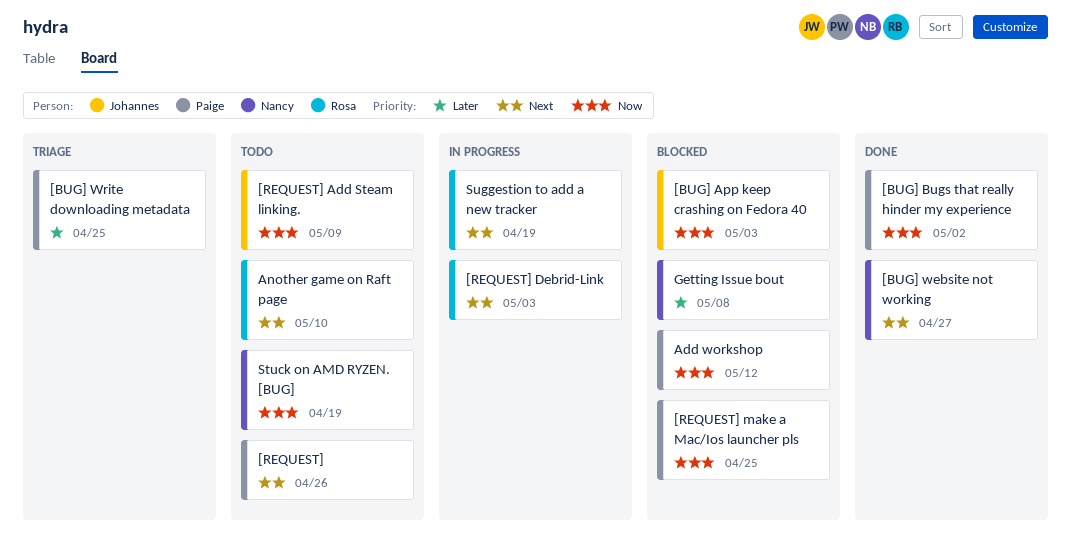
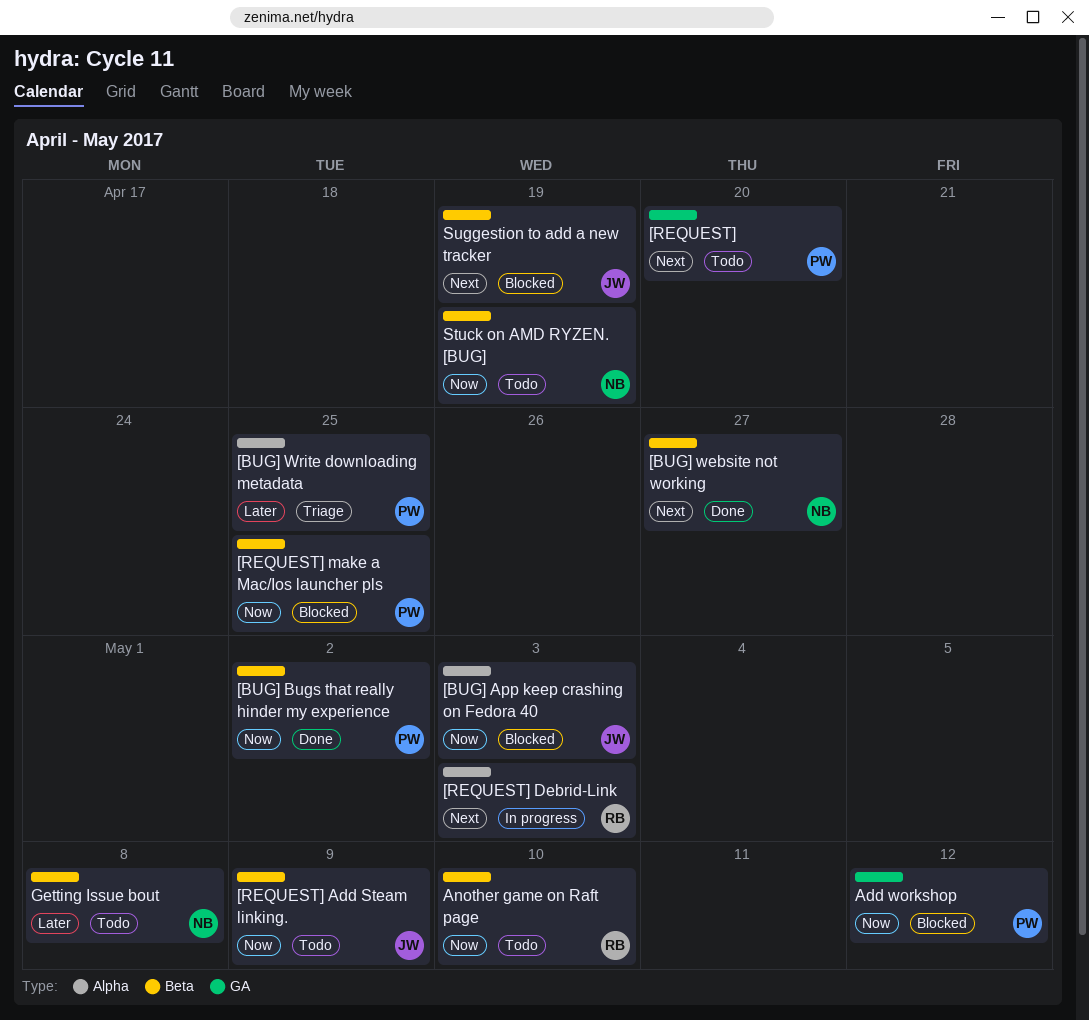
[REQUEST], due: Apr 26 -> Apr 20
Another game on Raft page, priority: Next -> Now
Getting Issue bout, status: Blocked -> Todo
Suggestion to add a new tracker, status: In progress -> Blocked
Suggestion to add a new tracker, owner: Rosa -> Johannes

